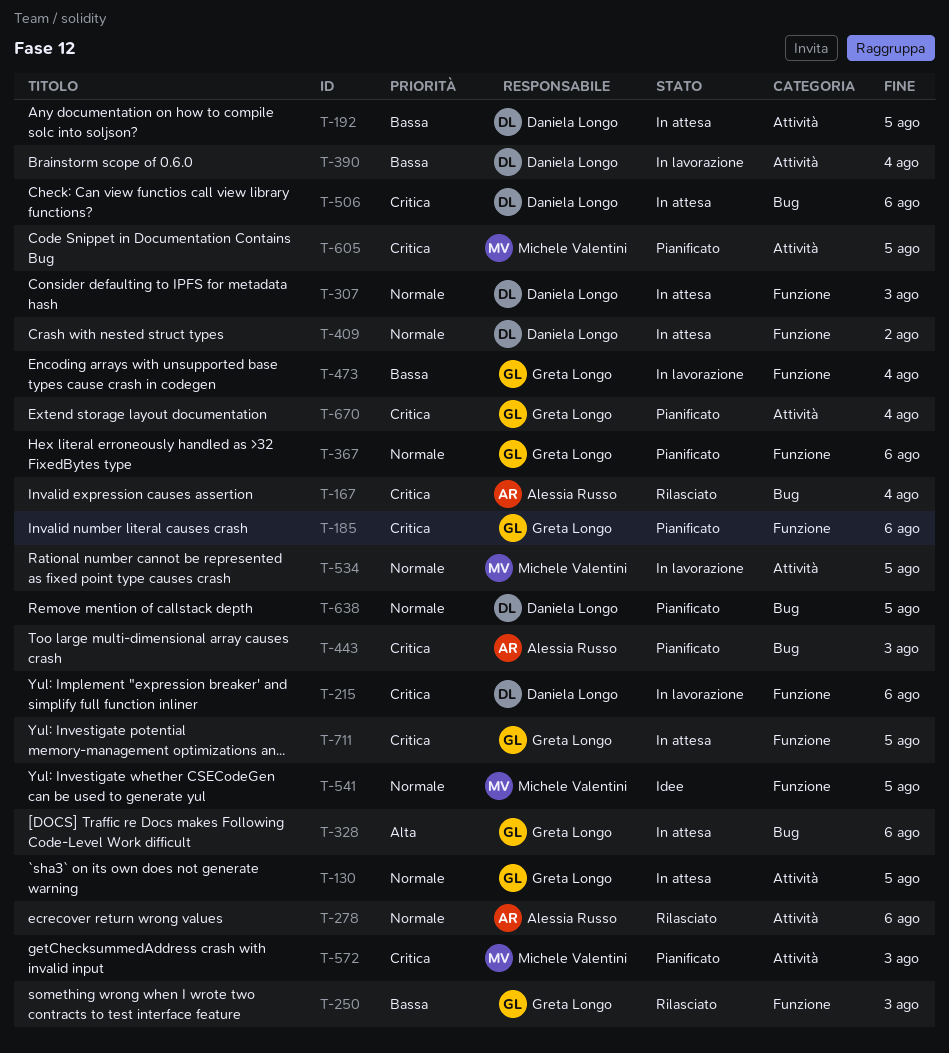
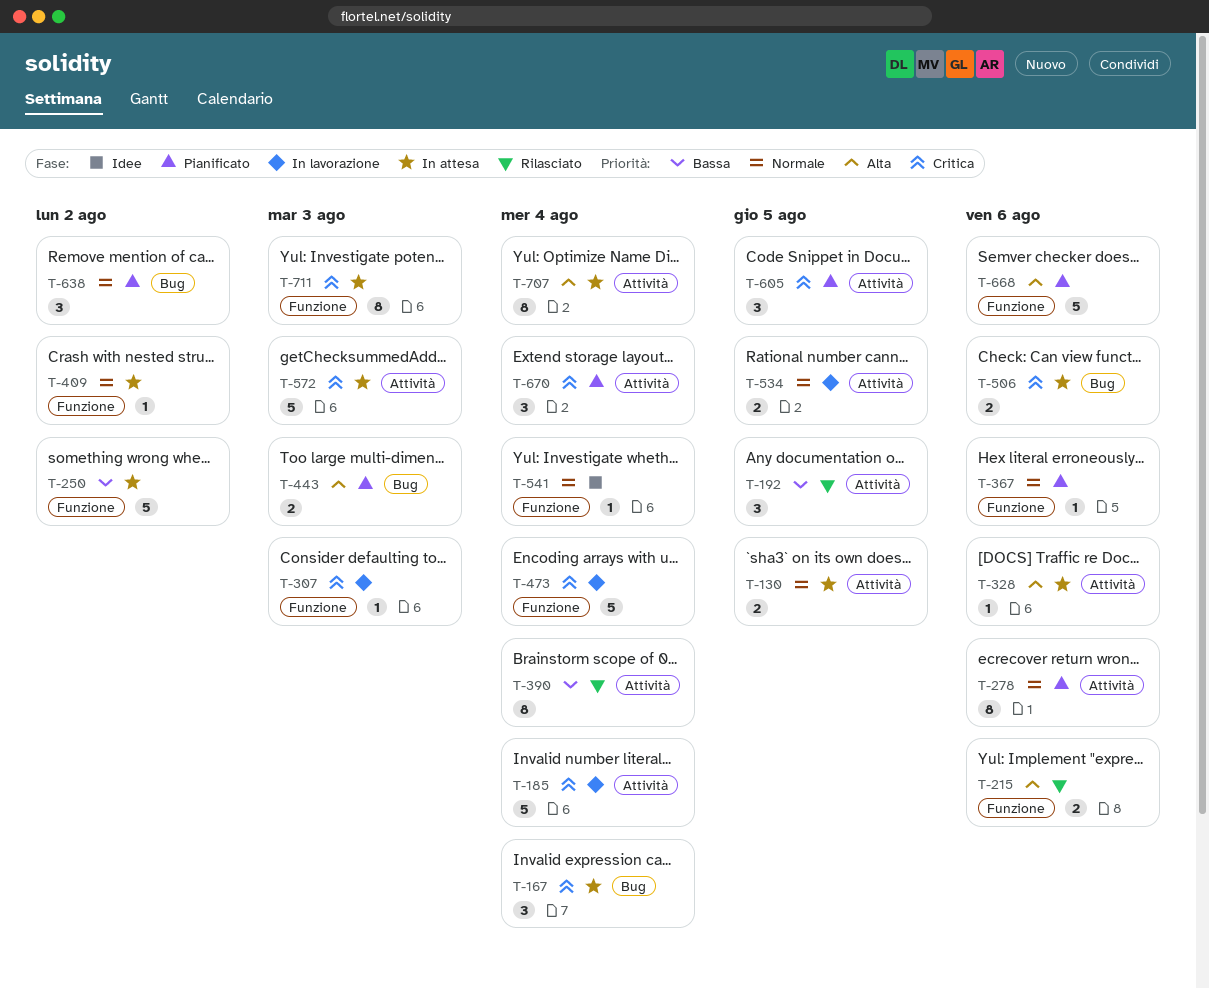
T-167, status: Rilasciato -> In attesa
T-185, status: Pianificato -> In lavorazione
T-185, label: Funzione -> Attività
T-185, due: Aug 6 -> Aug 4
T-192, status: In attesa -> Rilasciato
T-215, status: In lavorazione -> Rilasciato
T-215, priority: Critica -> Alta
T-250, status: Rilasciato -> In attesa
T-250, due: Aug 3 -> Aug 2
T-278, status: Rilasciato -> Pianificato
T-307, status: In attesa -> In lavorazione
T-307, priority: Normale -> Critica
T-328, label: Bug -> Attività
T-390, status: In lavorazione -> Rilasciato
T-443, priority: Critica -> Alta
T-473, priority: Bassa -> Critica
T-541, due: Aug 5 -> Aug 4
T-572, status: Pianificato -> In attesa
T-638, due: Aug 5 -> Aug 2
T-668: none -> present
T-707: none -> present
T-711, due: Aug 5 -> Aug 3

